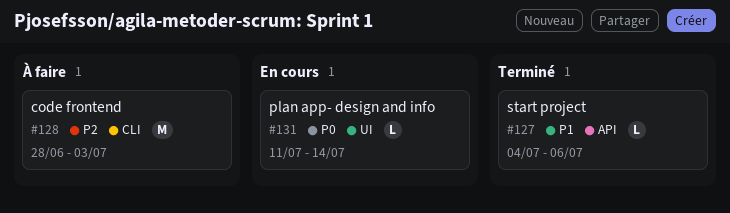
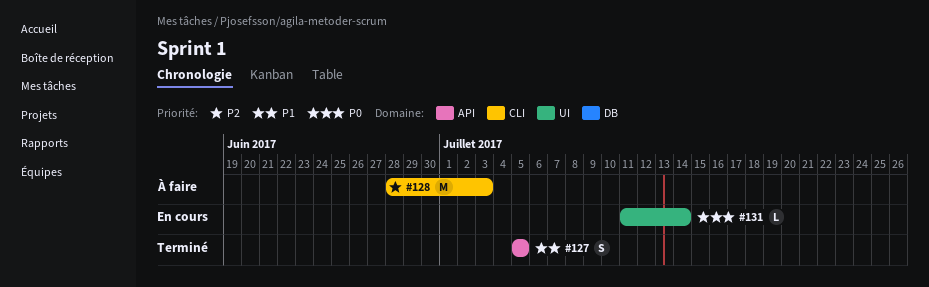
#127, estimate: L -> S
#127, start: Jul 4 -> Jul 5
#127, due: Jul 6 -> Jul 5

